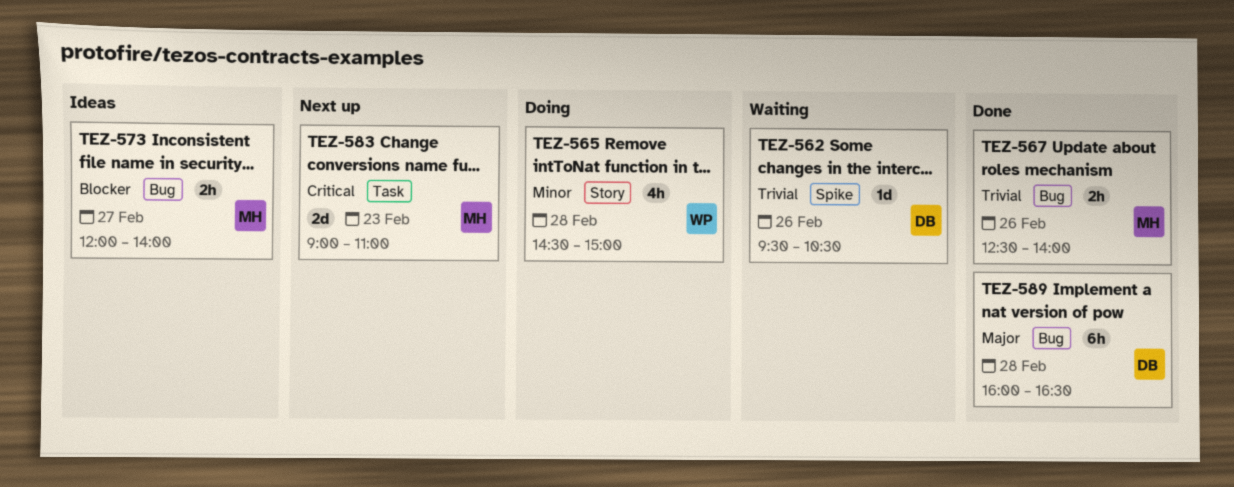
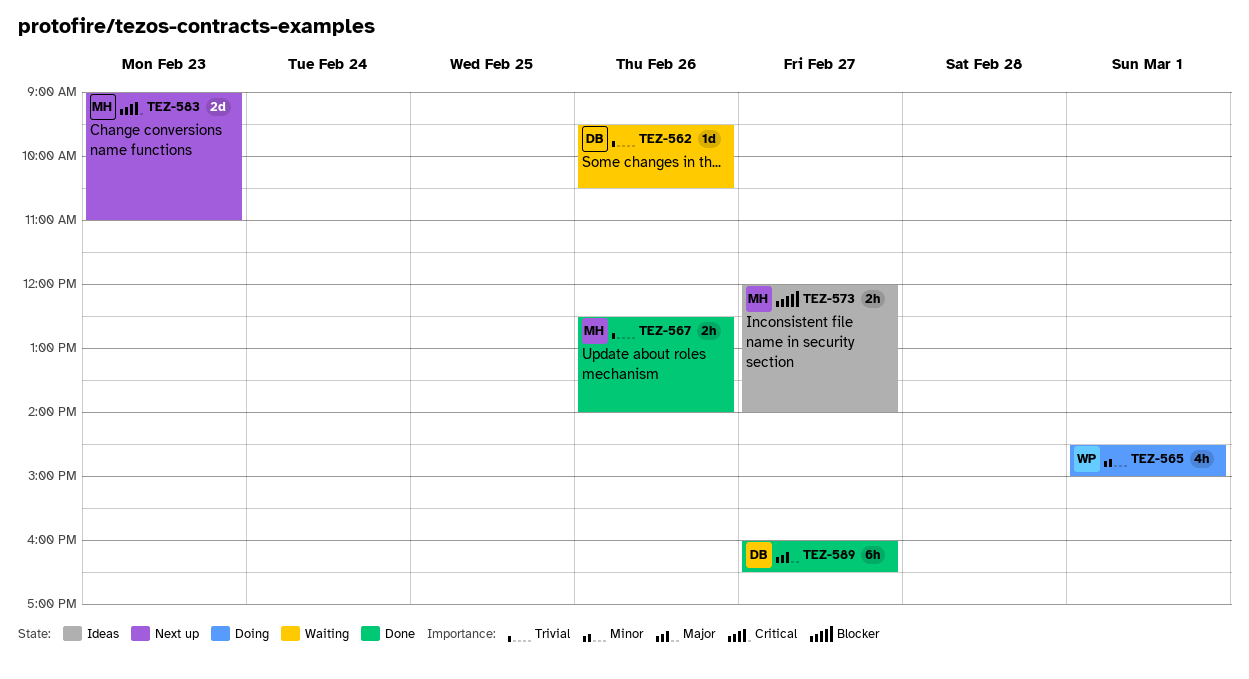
TEZ-565, day: Feb 28 -> Mar 1
TEZ-589, day: Feb 28 -> Feb 27

